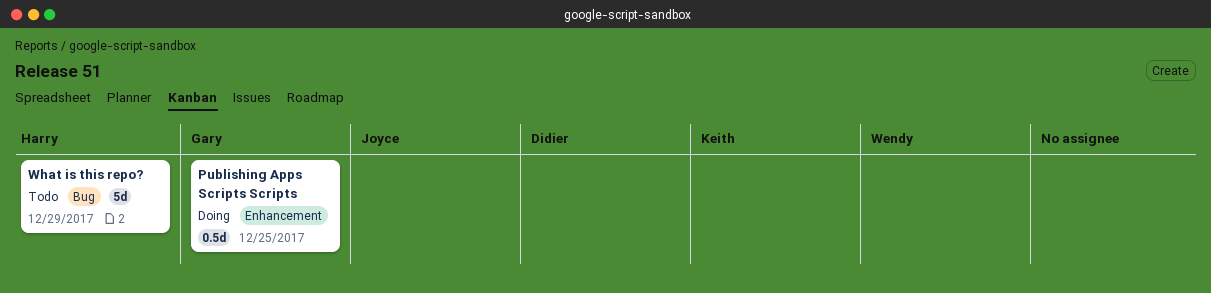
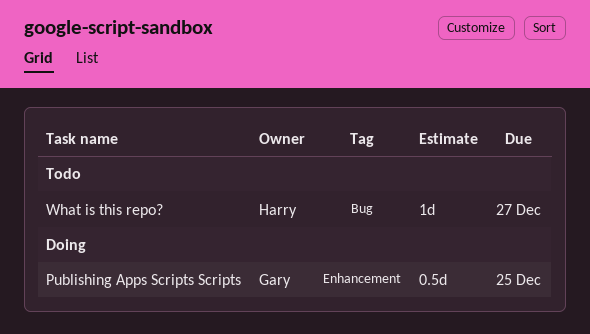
What is this repo?, estimate: 5d -> 1d
What is this repo?, due: Dec 29 -> Dec 27

